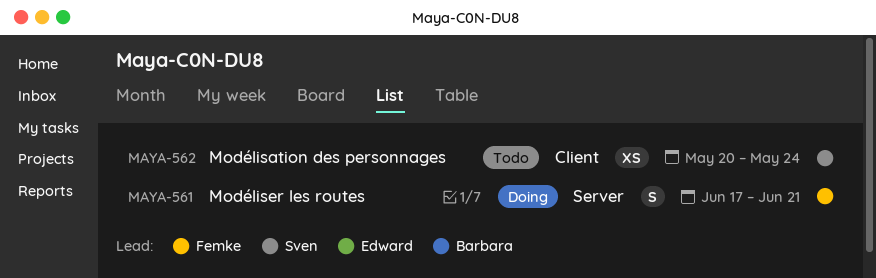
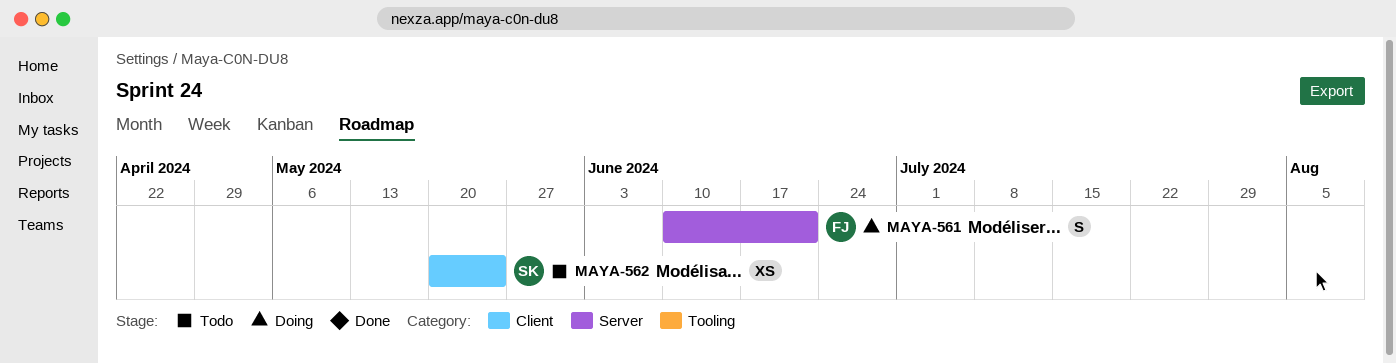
MAYA-561, start: Jun 17 -> Jun 10

